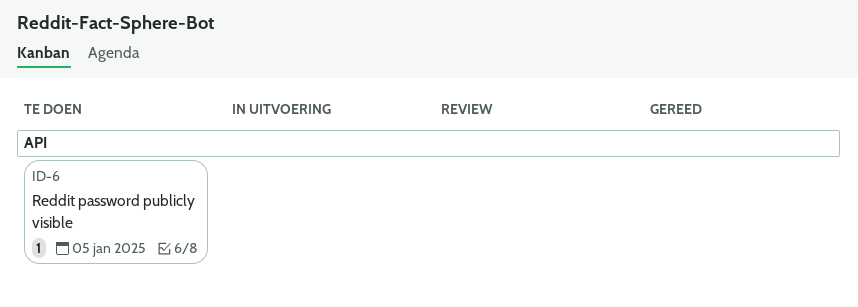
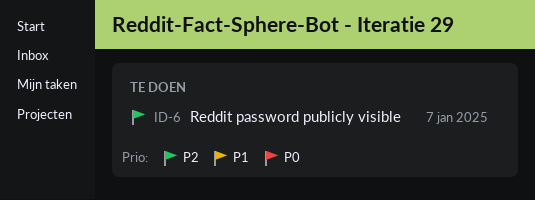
ID-6, due: Jan 5 -> Jan 7

